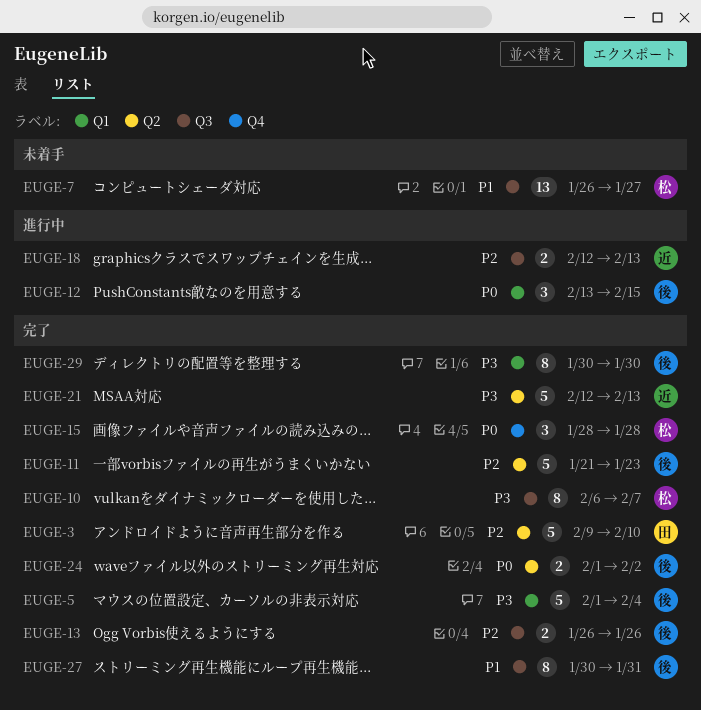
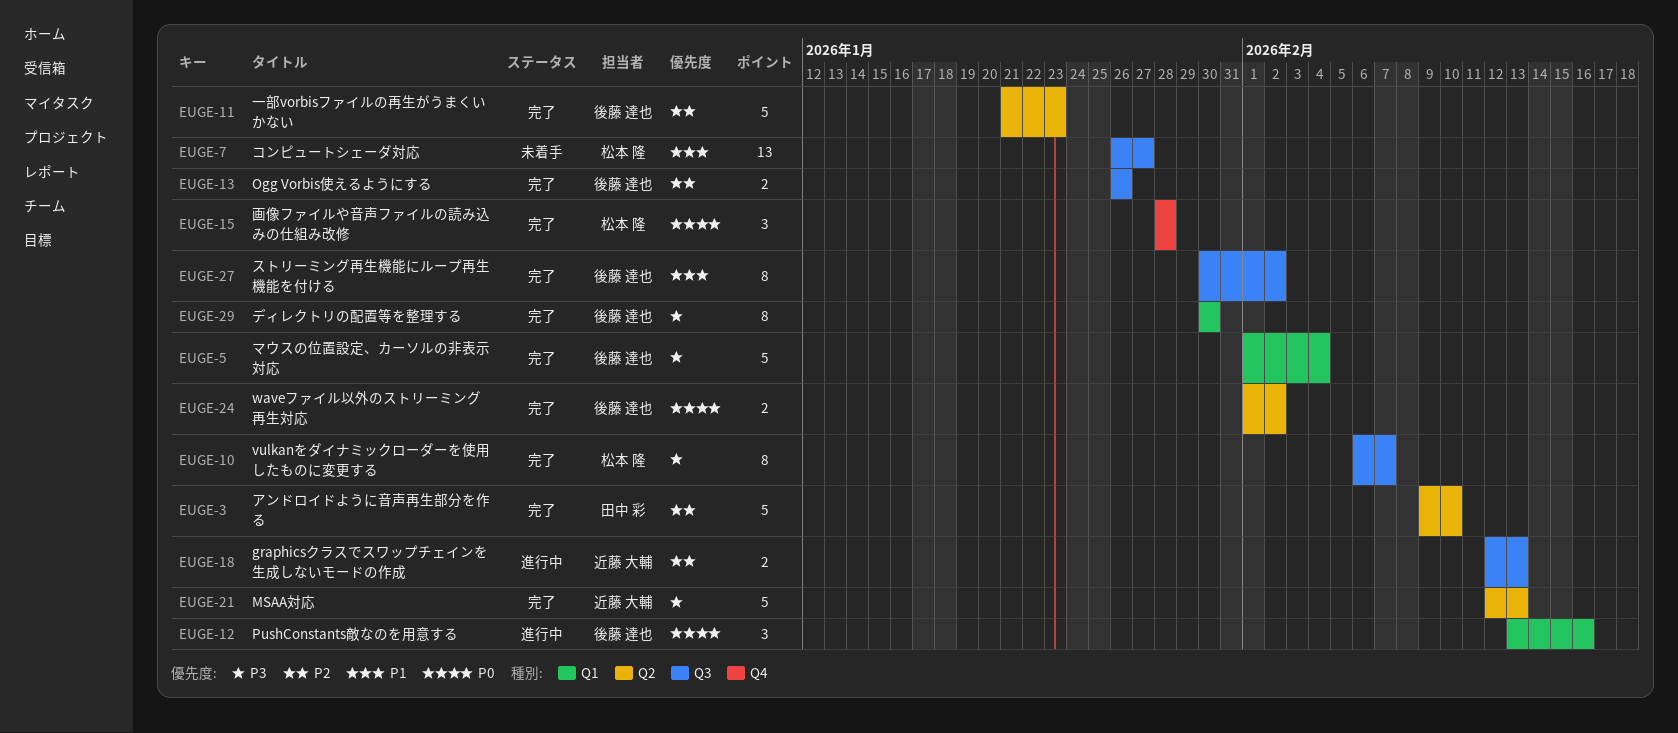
EUGE-12, due: Feb 15 -> Feb 16
EUGE-27, due: Jan 31 -> Feb 2

